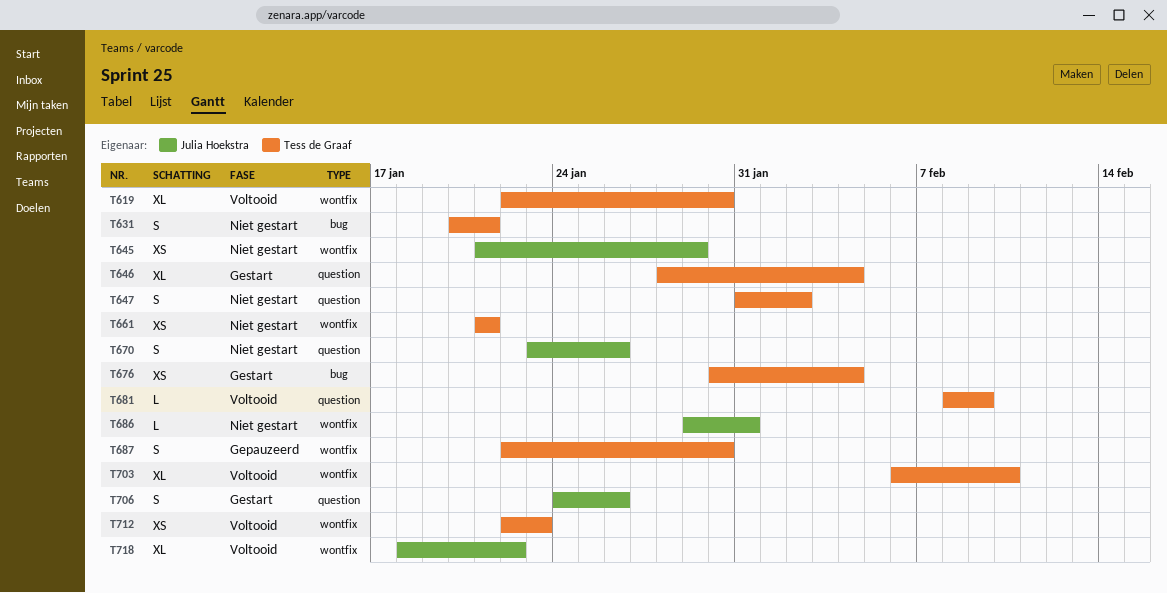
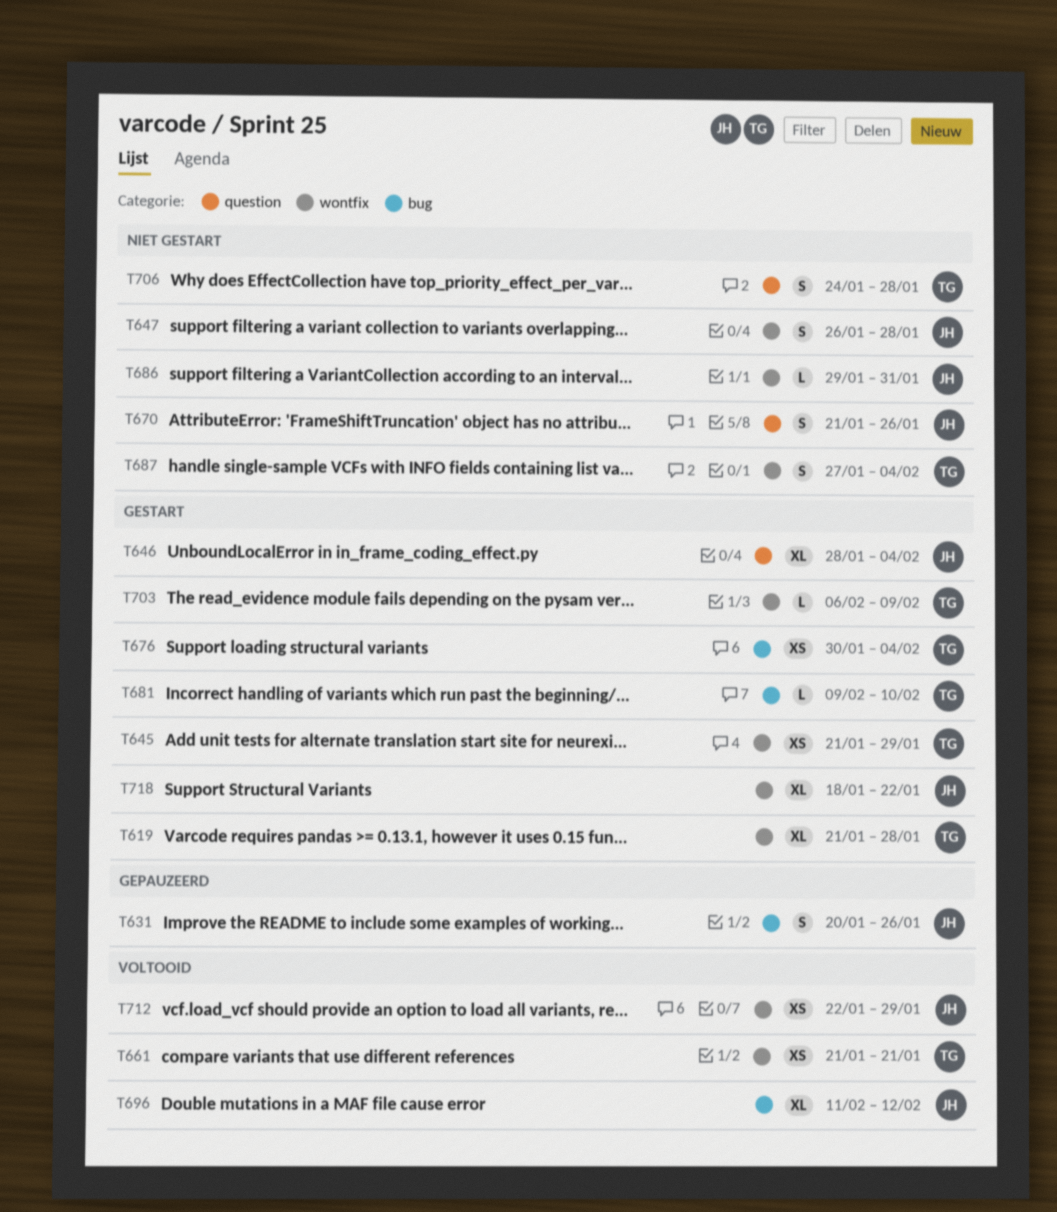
T619, status: Voltooid -> Gestart
T619, start: Jan 22 -> Jan 21
T619, due: Jan 30 -> Jan 28
T631, status: Niet gestart -> Gepauzeerd
T631, owner: Tess de Graaf -> Julia Hoekstra
T631, due: Jan 21 -> Jan 26
T645, status: Niet gestart -> Gestart
T645, owner: Julia Hoekstra -> Tess de Graaf
T646, owner: Tess de Graaf -> Julia Hoekstra
T647, owner: Tess de Graaf -> Julia Hoekstra
T647, label: question -> wontfix
T647, start: Jan 31 -> Jan 26
T647, due: Feb 2 -> Jan 28
T661, status: Niet gestart -> Voltooid
T670, start: Jan 23 -> Jan 21
T681, status: Voltooid -> Gestart
T681, label: question -> bug
T681, start: Feb 8 -> Feb 9
T681, due: Feb 9 -> Feb 10
T687, status: Gepauzeerd -> Niet gestart
T687, start: Jan 22 -> Jan 27
T687, due: Jan 30 -> Feb 4
T696: none -> present
T703, status: Voltooid -> Gestart
T703, estimate: XL -> L
T703, due: Feb 10 -> Feb 9
T706, status: Gestart -> Niet gestart
T706, owner: Julia Hoekstra -> Tess de Graaf
T706, due: Jan 26 -> Jan 28
T712, owner: Tess de Graaf -> Julia Hoekstra
T712, due: Jan 23 -> Jan 29
T718, status: Voltooid -> Gestart

